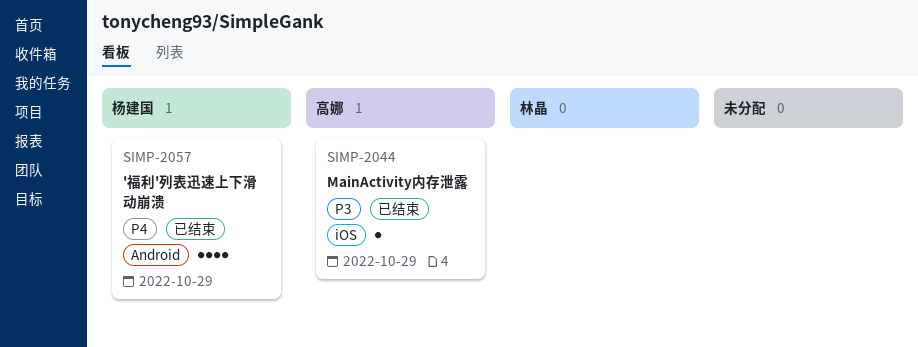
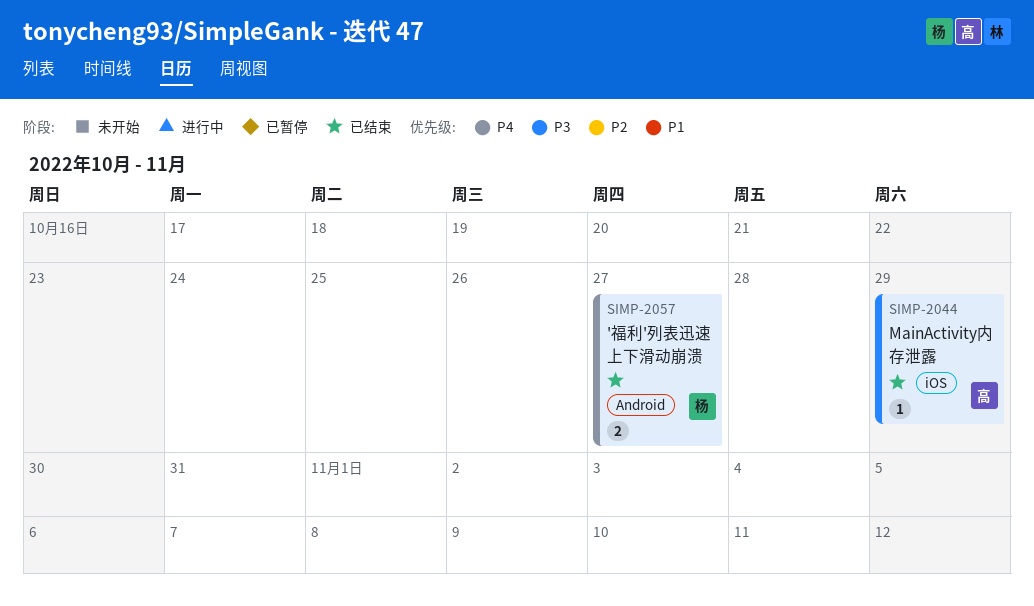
SIMP-2057, estimate: 4 -> 2
SIMP-2057, due: Oct 29 -> Oct 27

